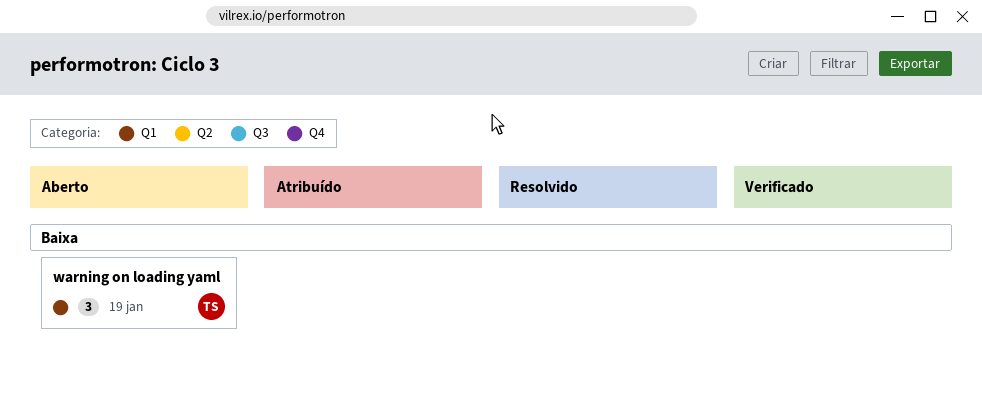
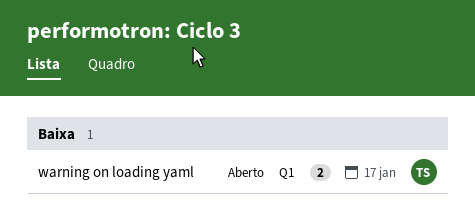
warning on loading yaml, estimate: 3 -> 2
warning on loading yaml, due: Jan 19 -> Jan 17

